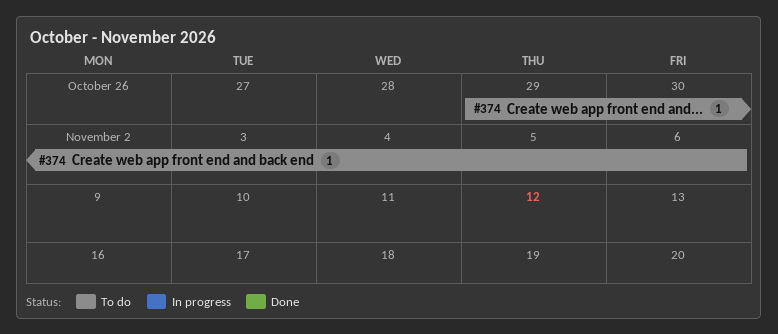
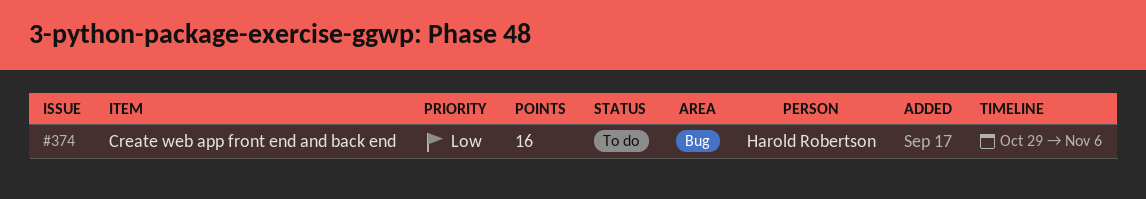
#374, estimate: 1 -> 16

